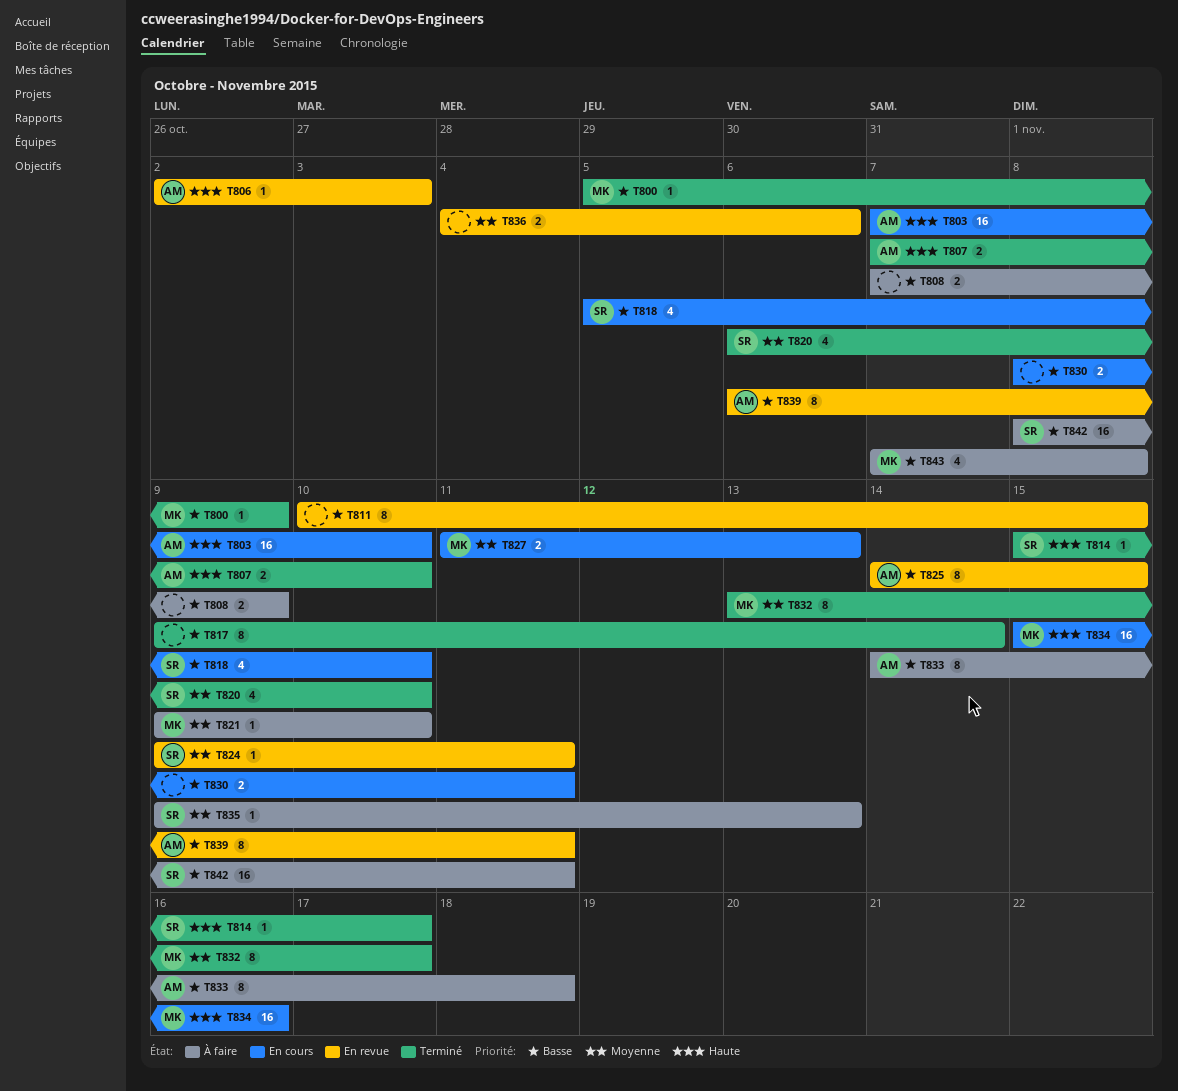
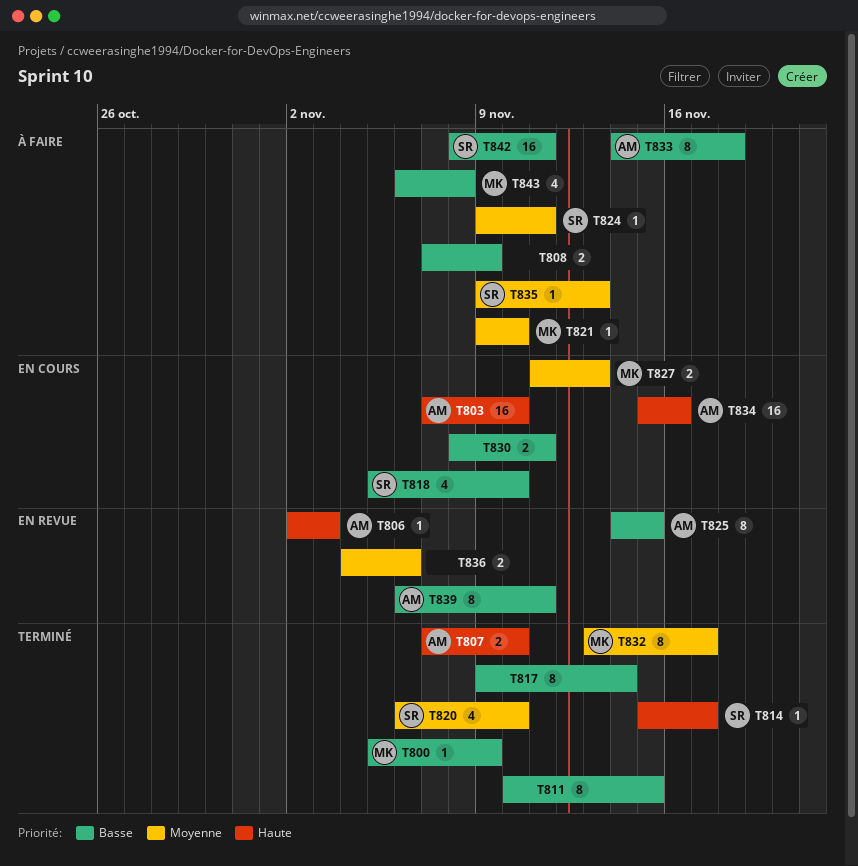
T811, status: En revue -> Terminé
T824, status: En revue -> À faire
T834, owner: MK -> AM
T843, start: Nov 7 -> Nov 6

